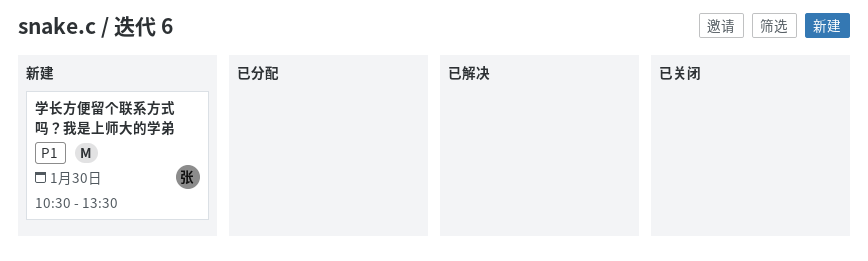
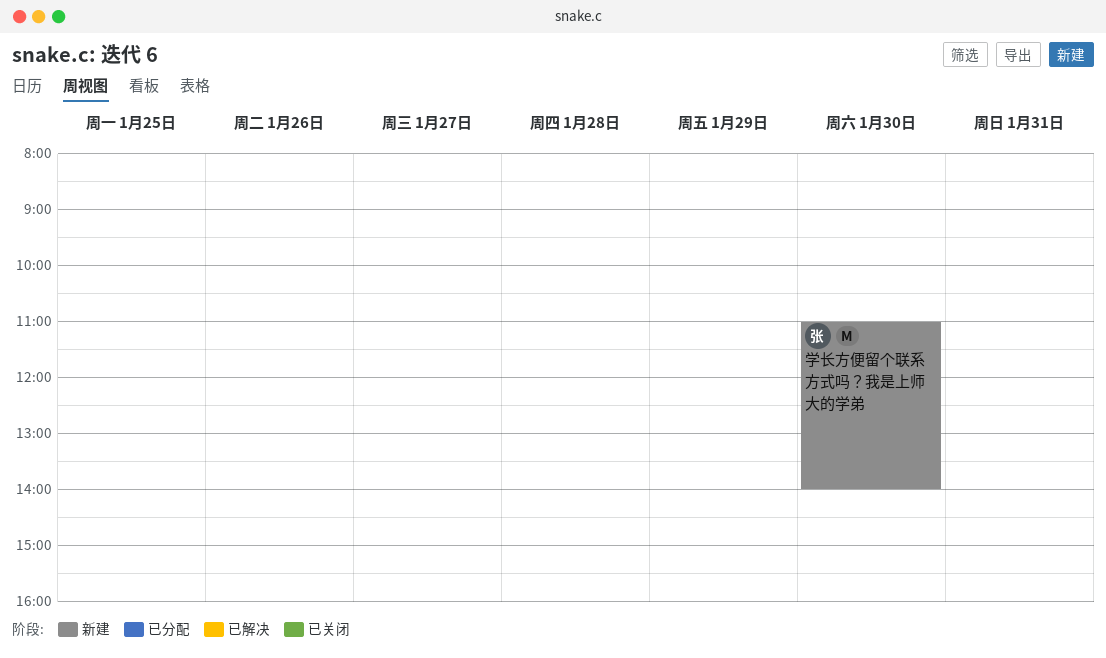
学长方便留个联系方式吗？我是上师大的学弟, begins: 10:30 -> 11:00
学长方便留个联系方式吗？我是上师大的学弟, ends: 13:30 -> 14:00

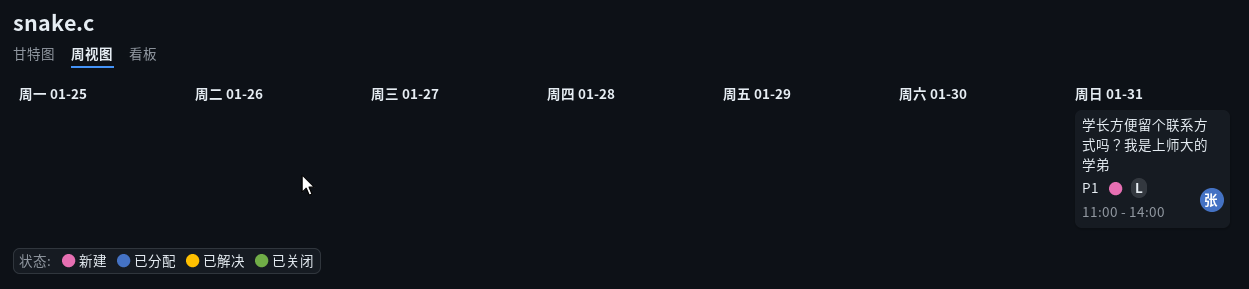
学长方便留个联系方式吗？我是上师大的学弟, estimate: M -> L
学长方便留个联系方式吗？我是上师大的学弟, day: Jan 30 -> Jan 31

